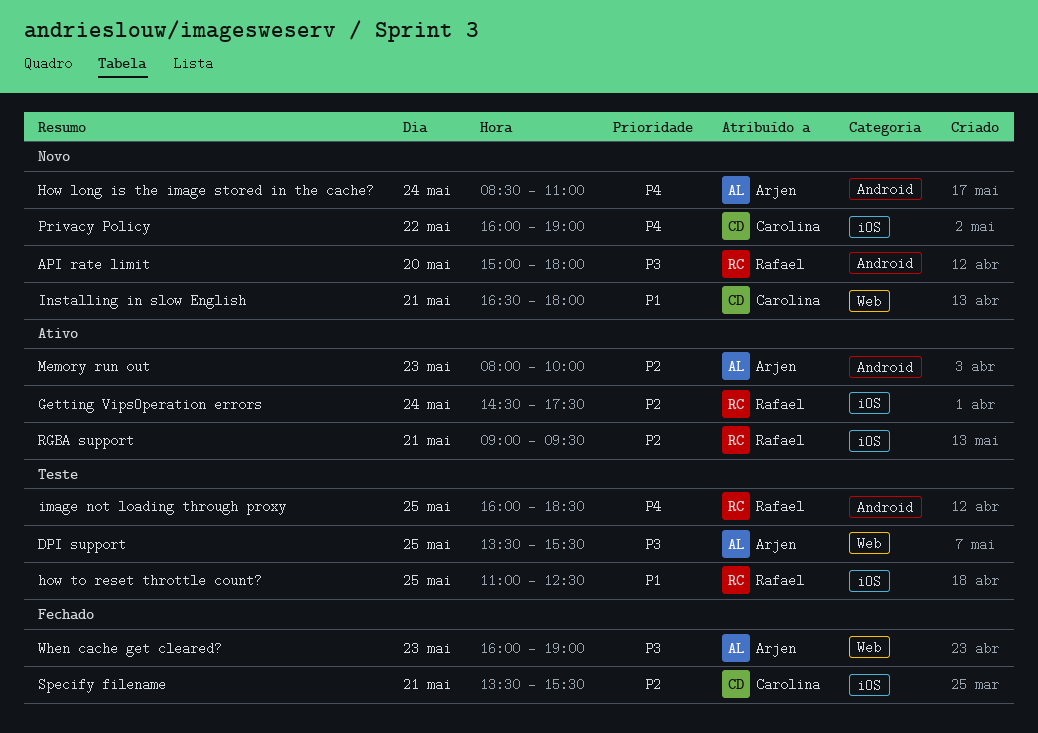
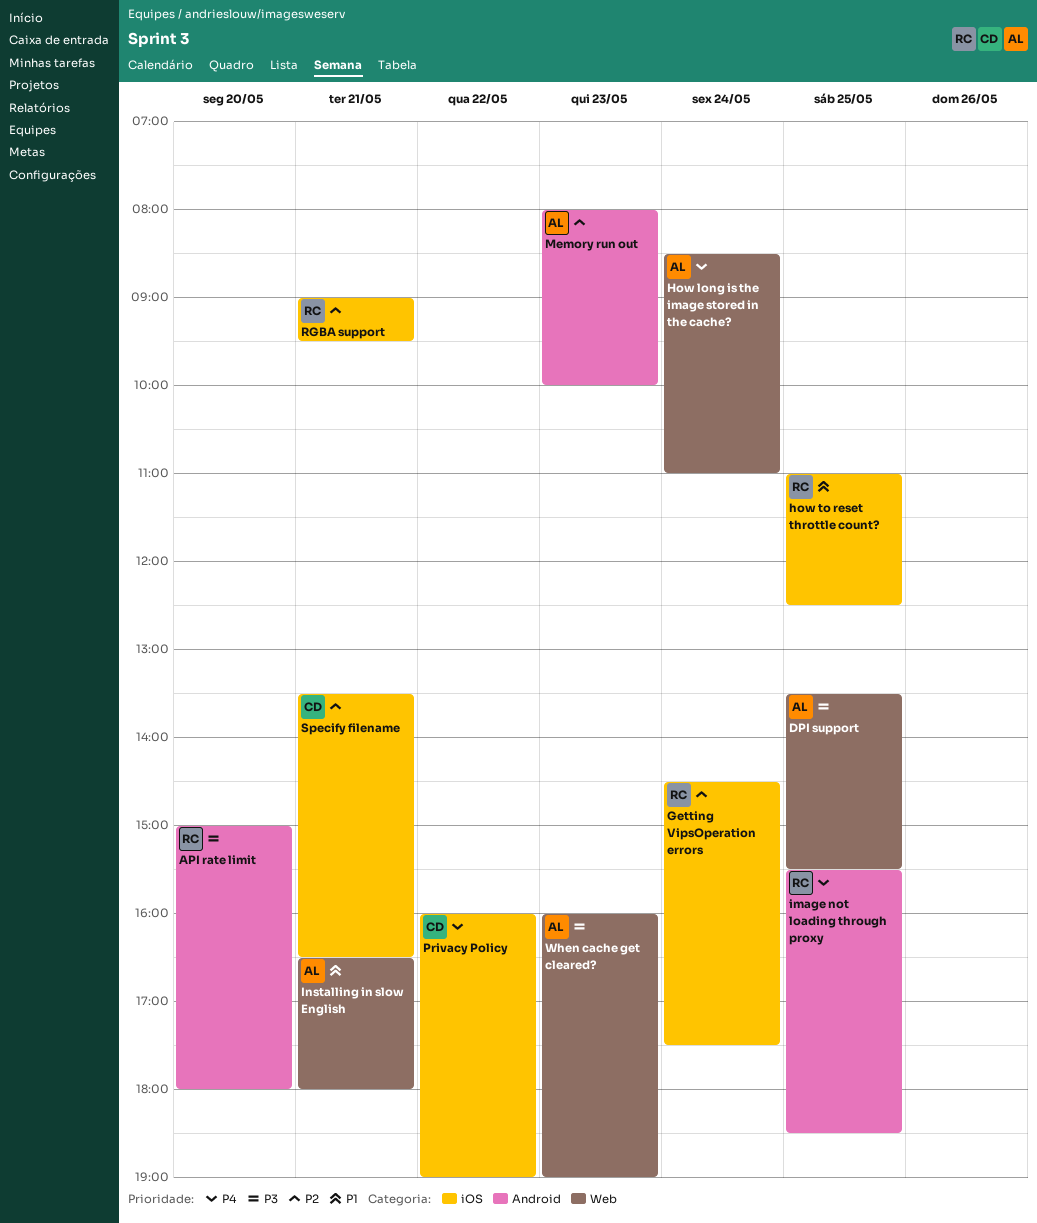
How long is the image stored in the cache?, label: Android -> Web
image not loading through proxy, begins: 16:00 -> 15:30
Installing in slow English, owner: Carolina -> Arjen
Specify filename, ends: 15:30 -> 16:30

